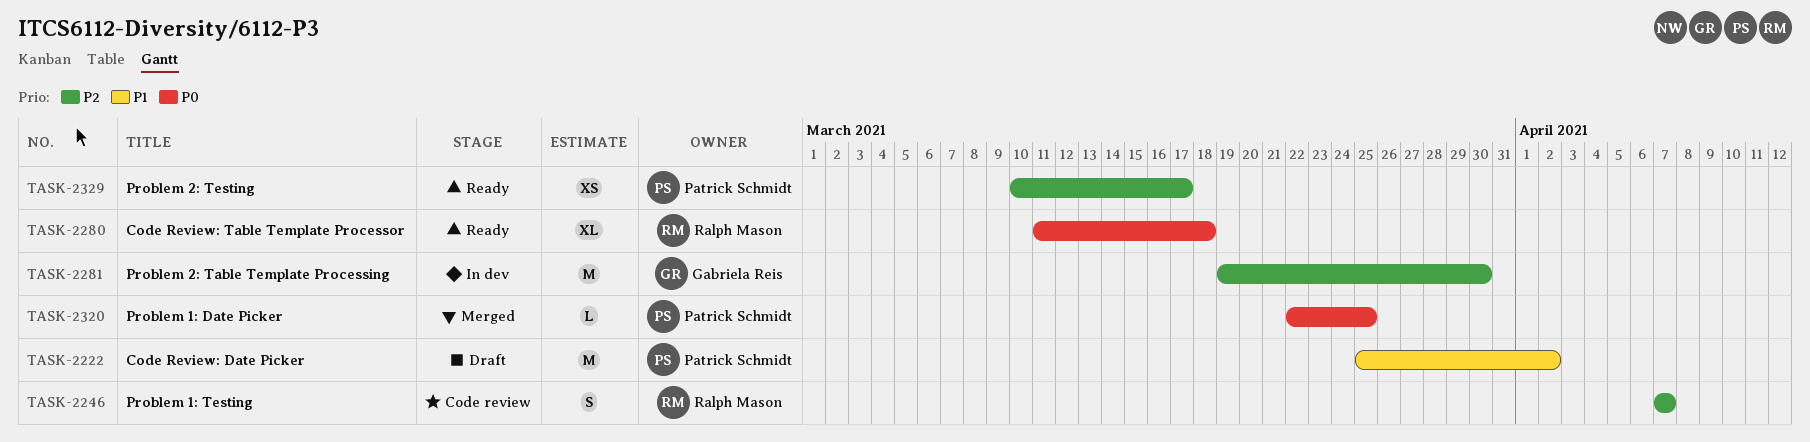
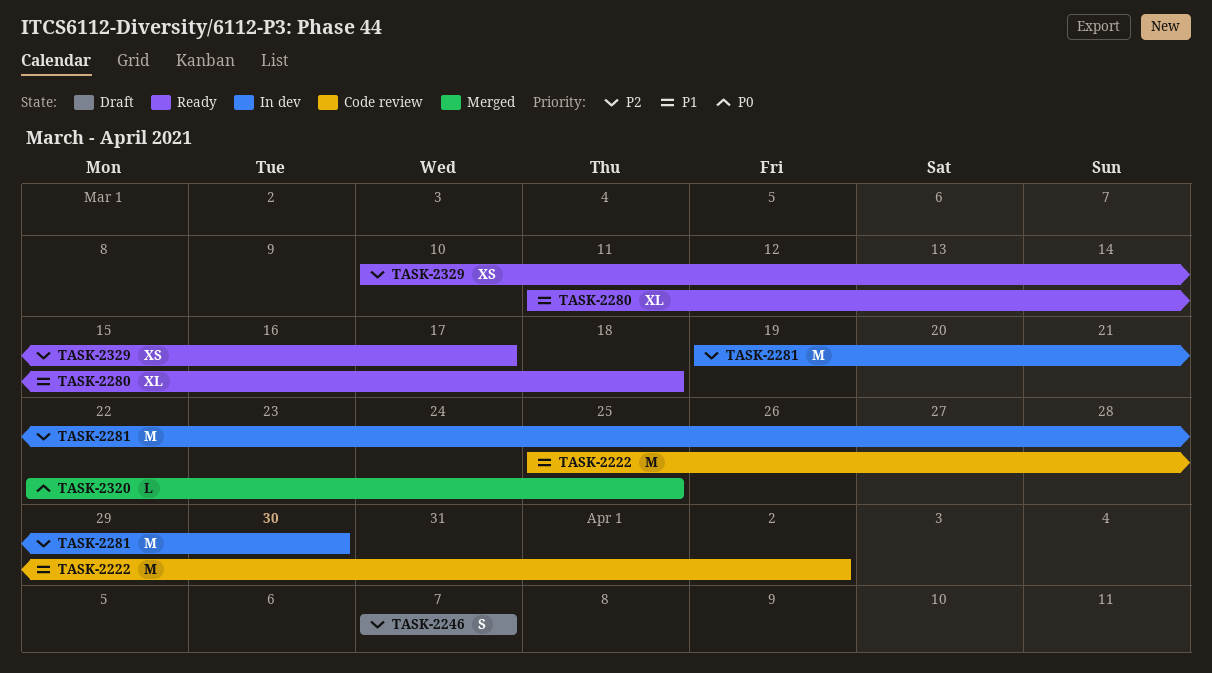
TASK-2222, status: Draft -> Code review
TASK-2246, status: Code review -> Draft
TASK-2280, priority: P0 -> P1

